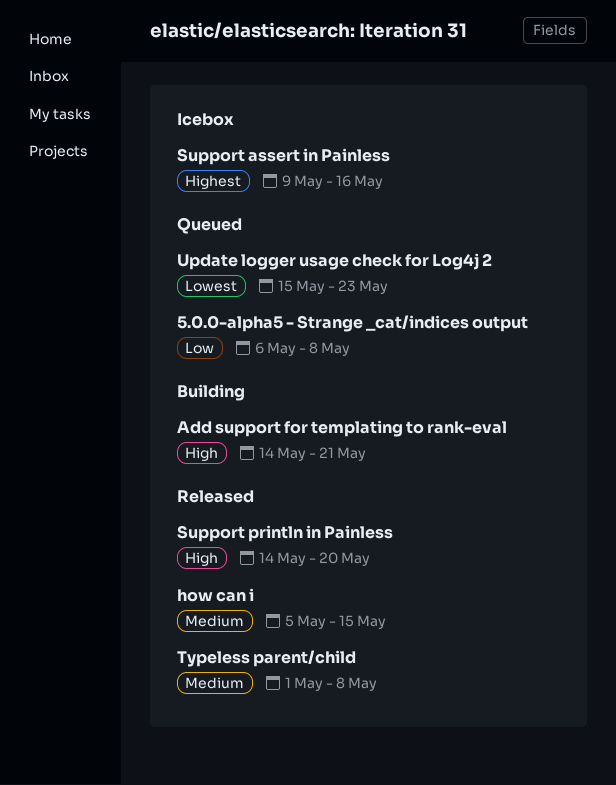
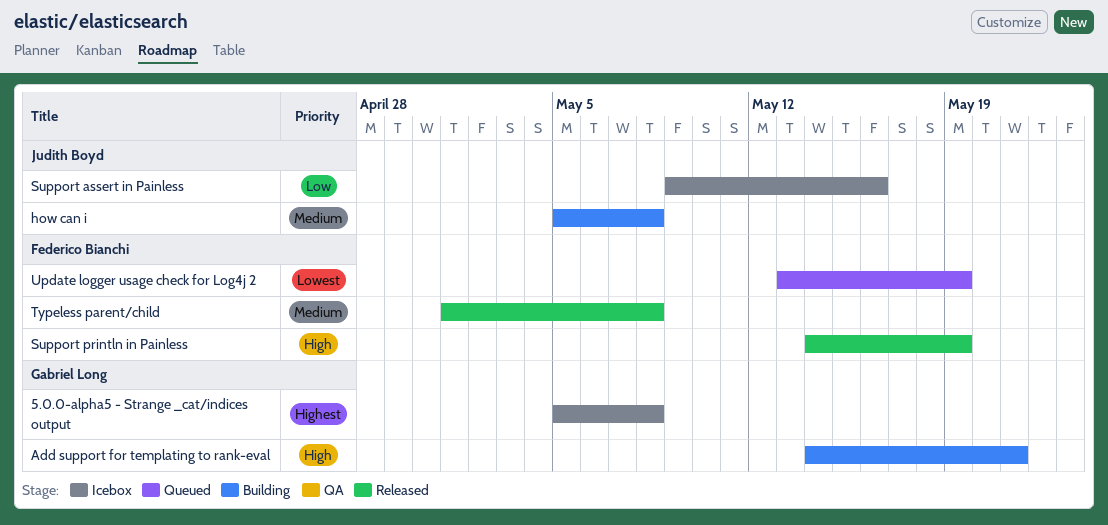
5.0.0-alpha5 - Strange _cat/indices output, status: Queued -> Icebox
5.0.0-alpha5 - Strange _cat/indices output, priority: Low -> Highest
5.0.0-alpha5 - Strange _cat/indices output, start: May 6 -> May 5
how can i, status: Released -> Building
how can i, due: May 15 -> May 8
Support assert in Painless, priority: Highest -> Low
Support println in Painless, due: May 20 -> May 19
Update logger usage check for Log4j 2, start: May 15 -> May 13
Update logger usage check for Log4j 2, due: May 23 -> May 19

